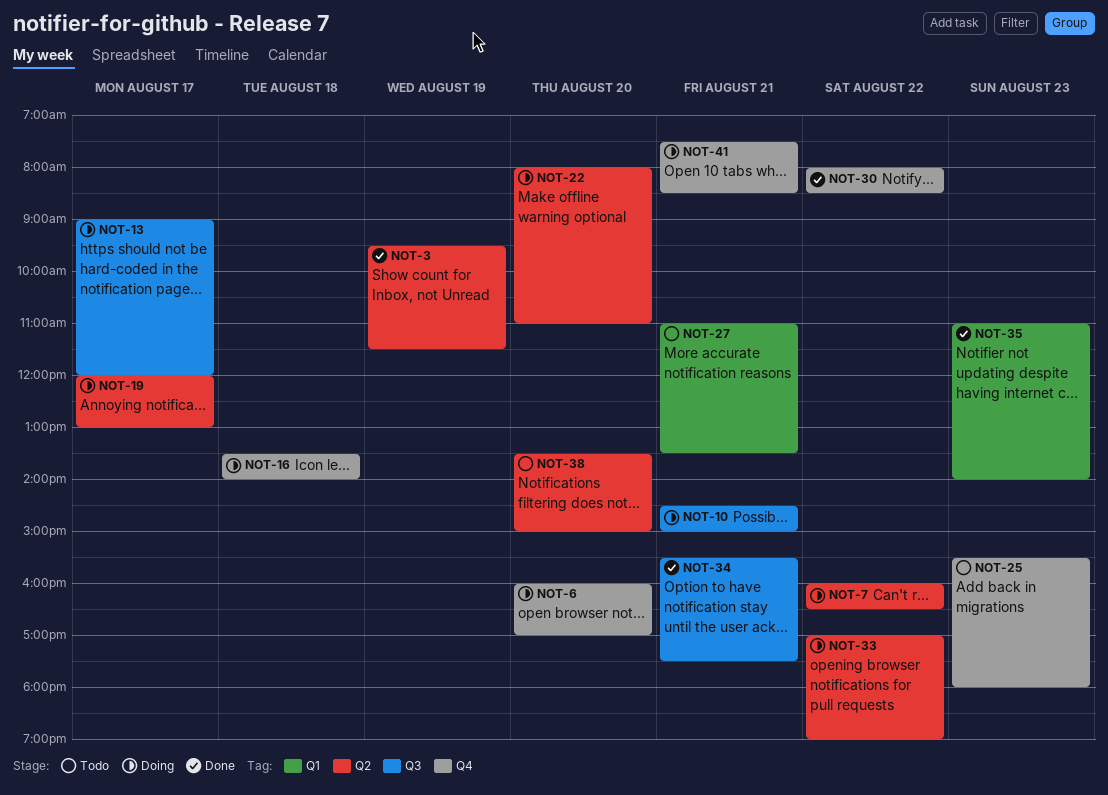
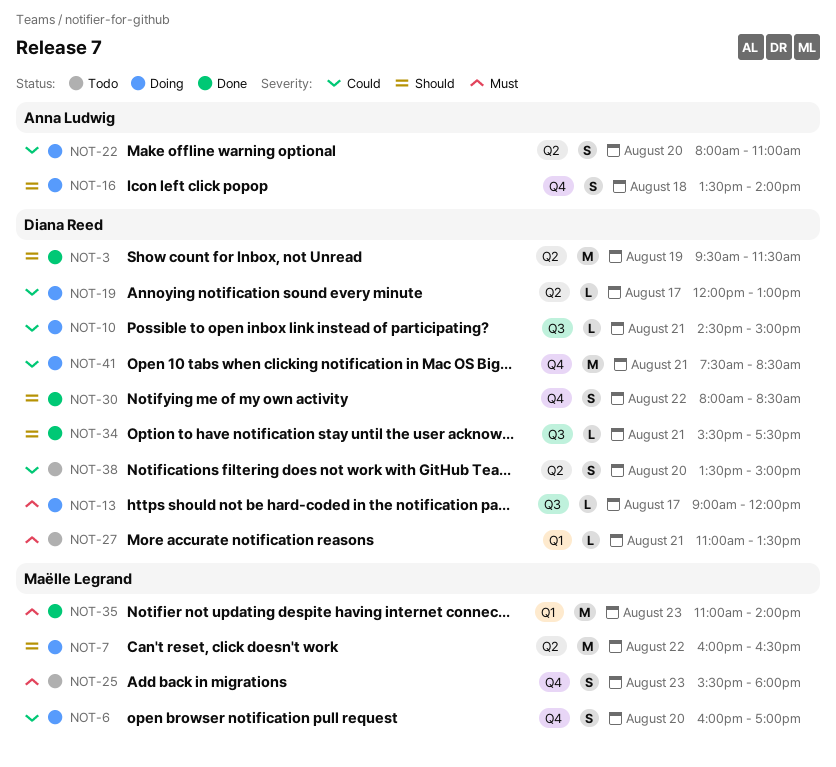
NOT-33: present -> none

